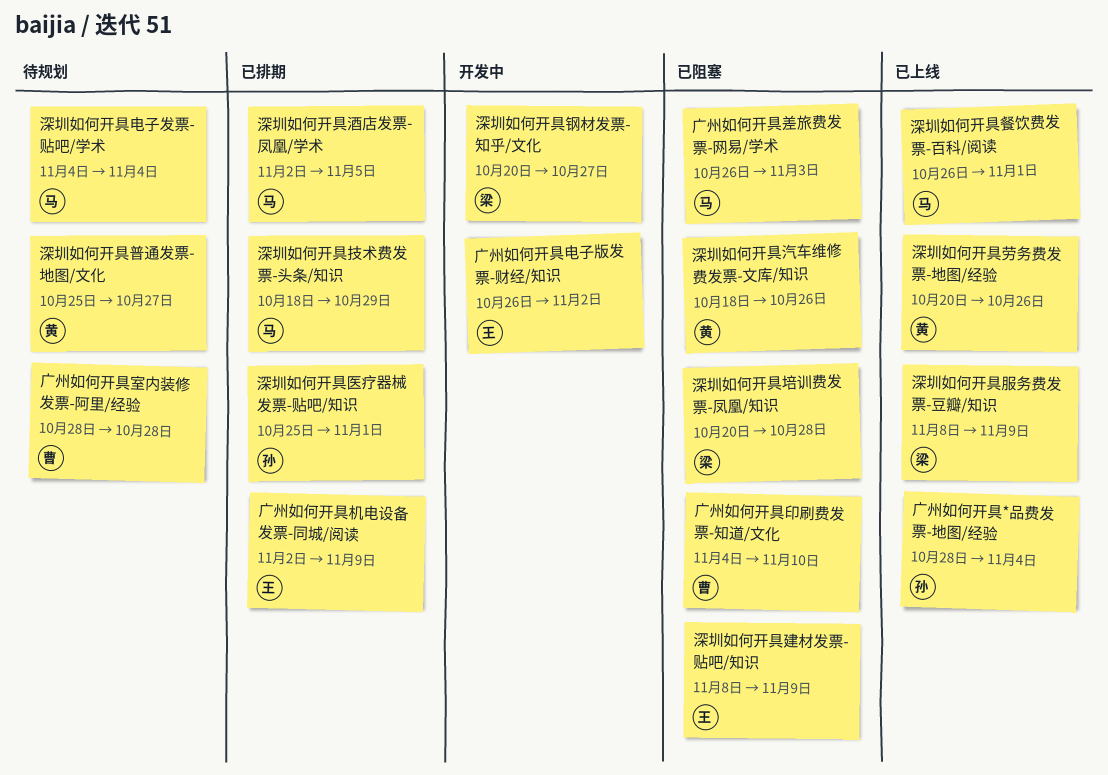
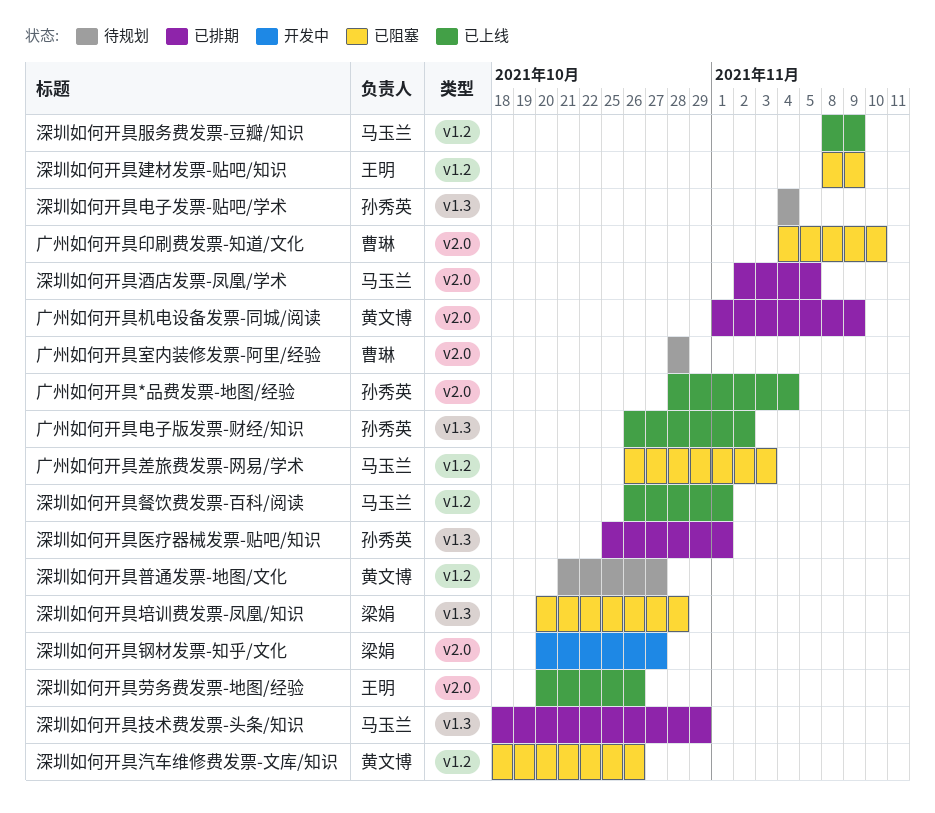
广州如何开具机电设备发票-同城/阅读, owner: 王明 -> 黄文博
广州如何开具机电设备发票-同城/阅读, start: Nov 2 -> Nov 1
广州如何开具电子版发票-财经/知识, status: 开发中 -> 已上线
广州如何开具电子版发票-财经/知识, owner: 王明 -> 孙秀英
深圳如何开具劳务费发票-地图/经验, owner: 黄文博 -> 王明
深圳如何开具普通发票-地图/文化, start: Oct 25 -> Oct 21
深圳如何开具服务费发票-豆瓣/知识, owner: 梁娟 -> 马玉兰
深圳如何开具电子发票-贴吧/学术, owner: 马玉兰 -> 孙秀英

